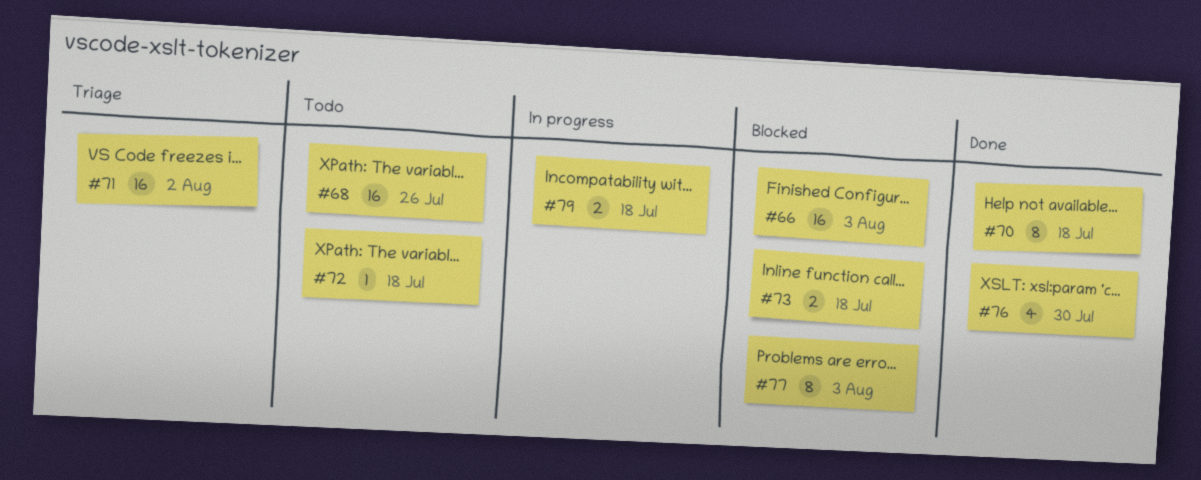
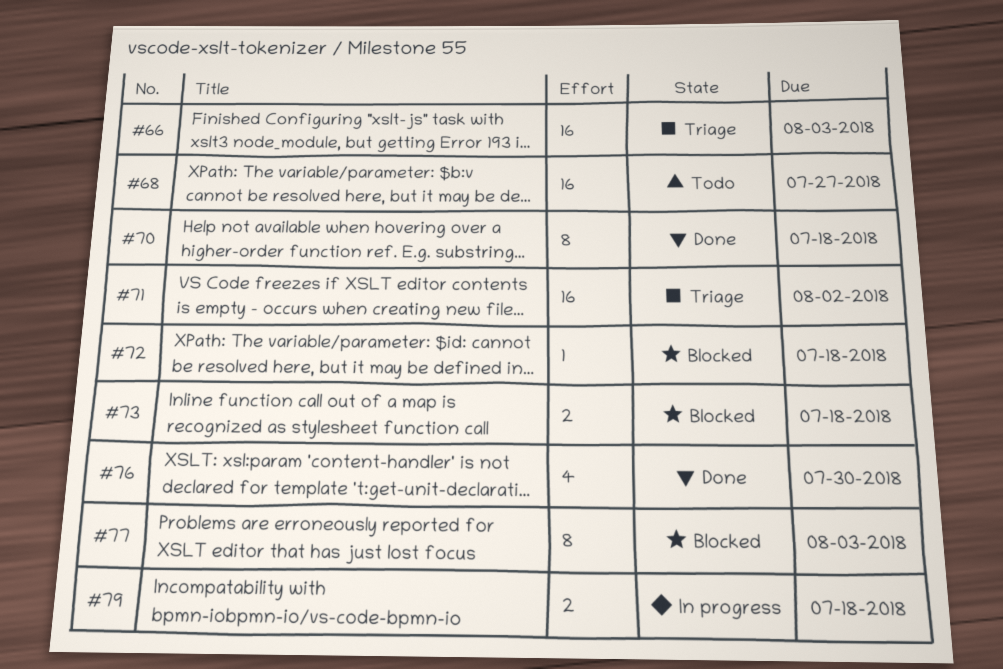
#66, status: Blocked -> Triage
#68, due: Jul 26 -> Jul 27
#72, status: Todo -> Blocked

